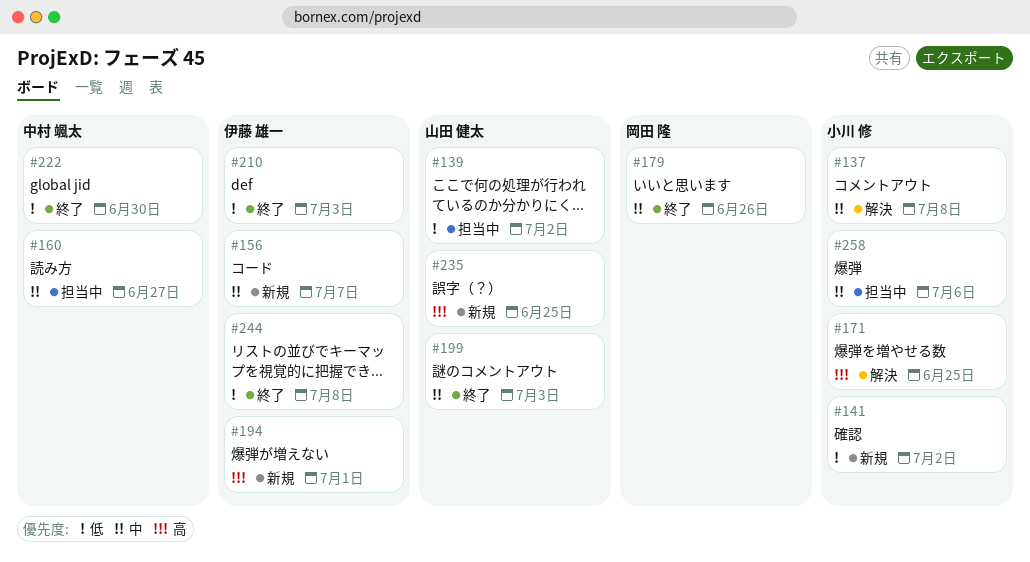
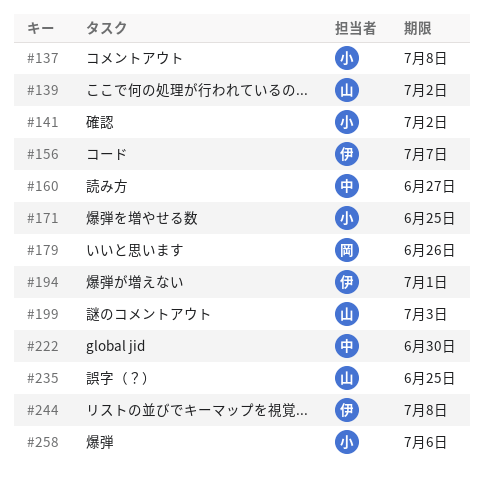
#210: present -> none

